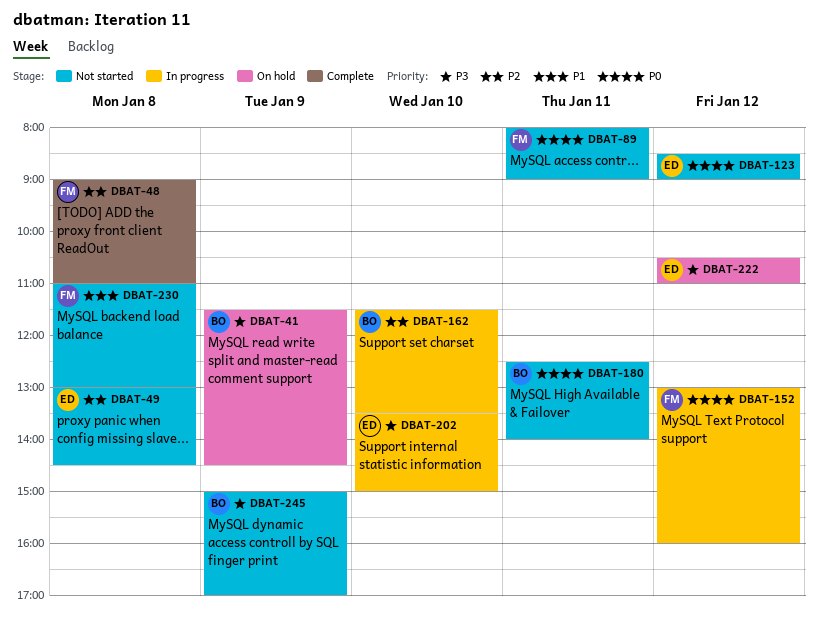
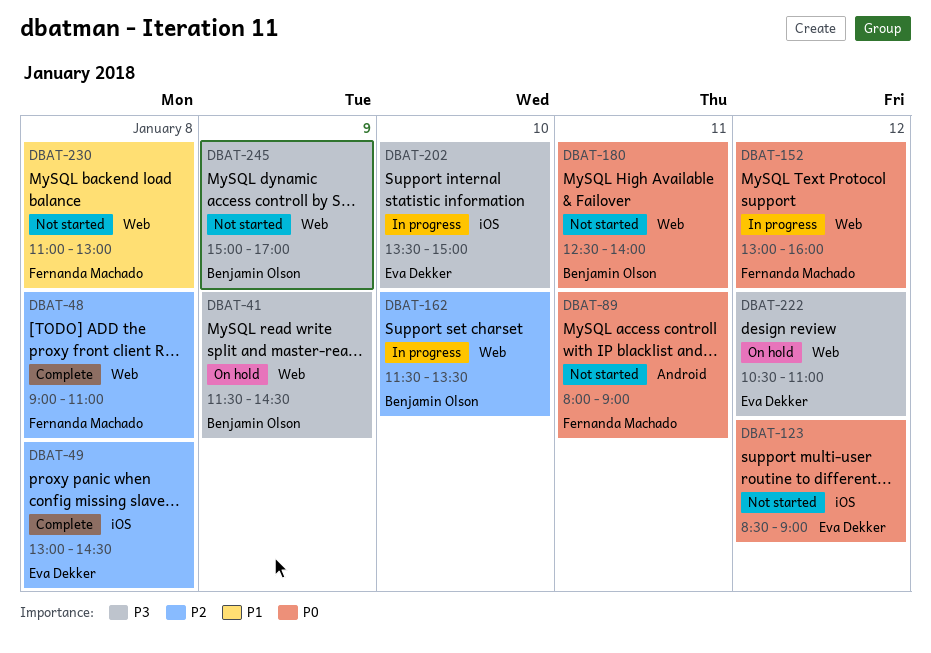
DBAT-49, status: Not started -> Complete

